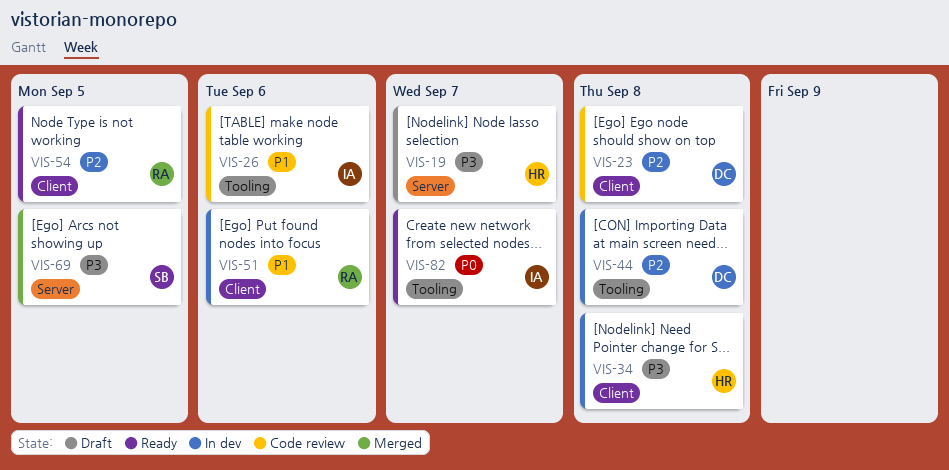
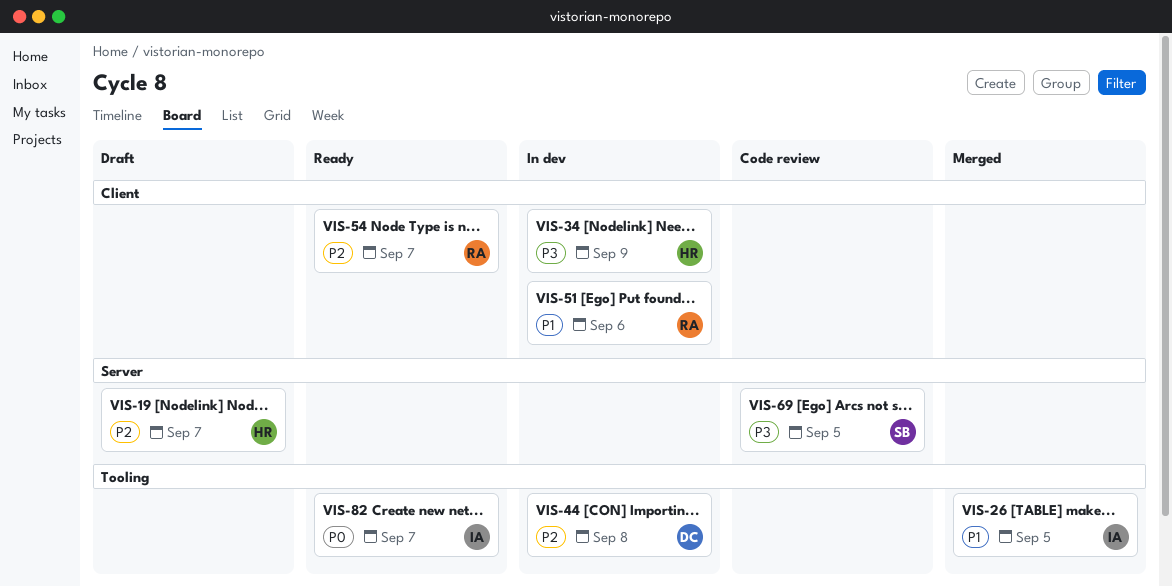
VIS-19, priority: P3 -> P2
VIS-23: present -> none
VIS-26, status: Code review -> Merged
VIS-26, due: Sep 6 -> Sep 5
VIS-34, due: Sep 8 -> Sep 9
VIS-54, due: Sep 5 -> Sep 7
VIS-69, status: Merged -> Code review

